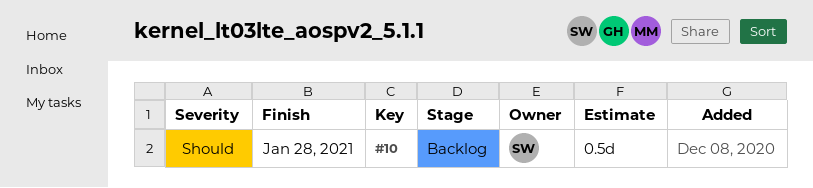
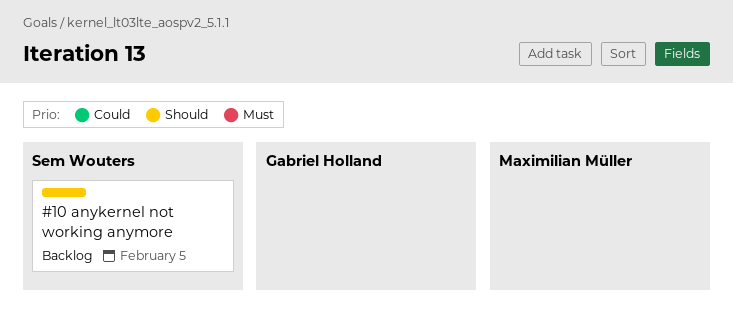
#10, due: Jan 28 -> Feb 5

